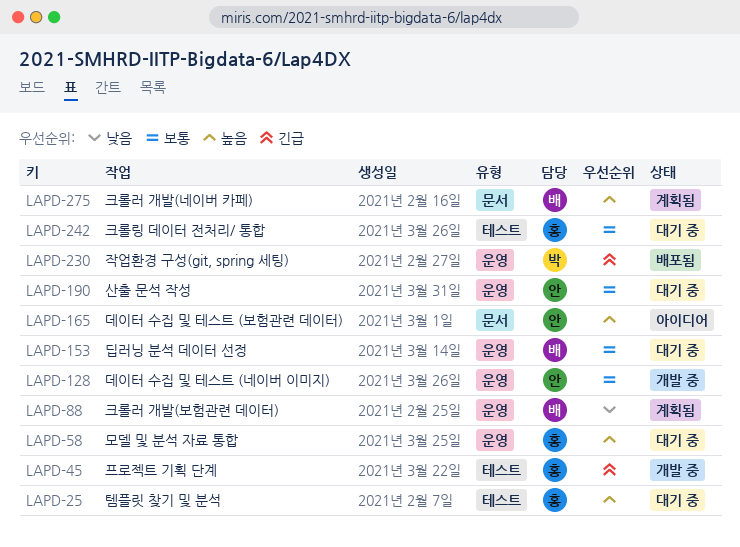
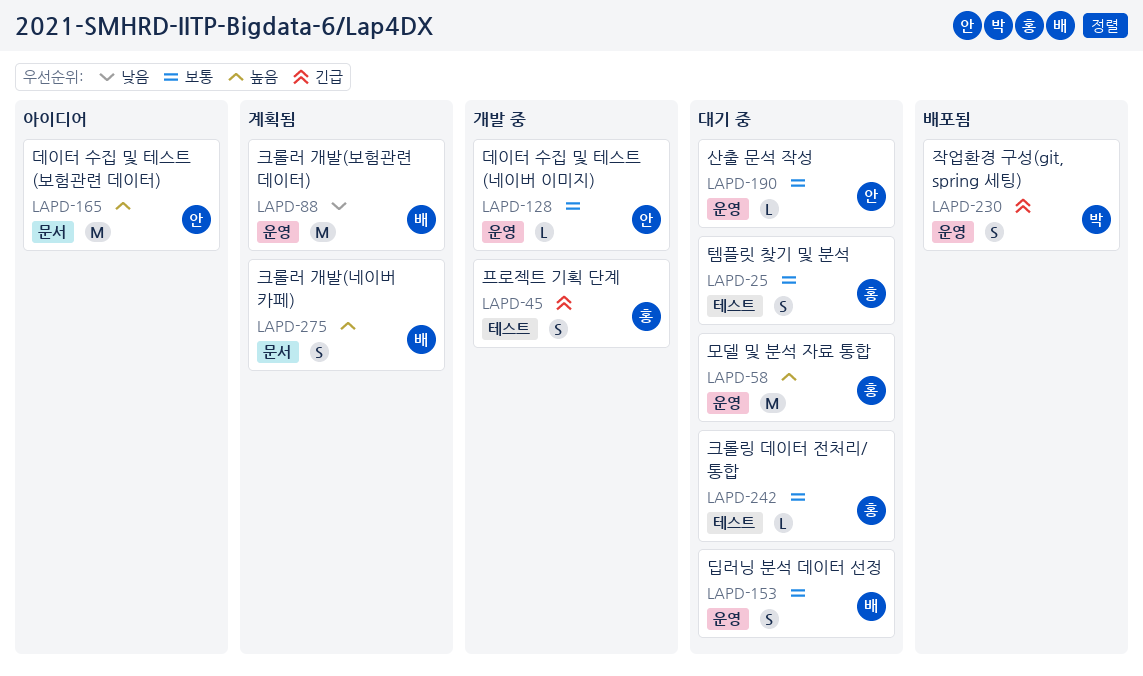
LAPD-25, priority: 높음 -> 보통

